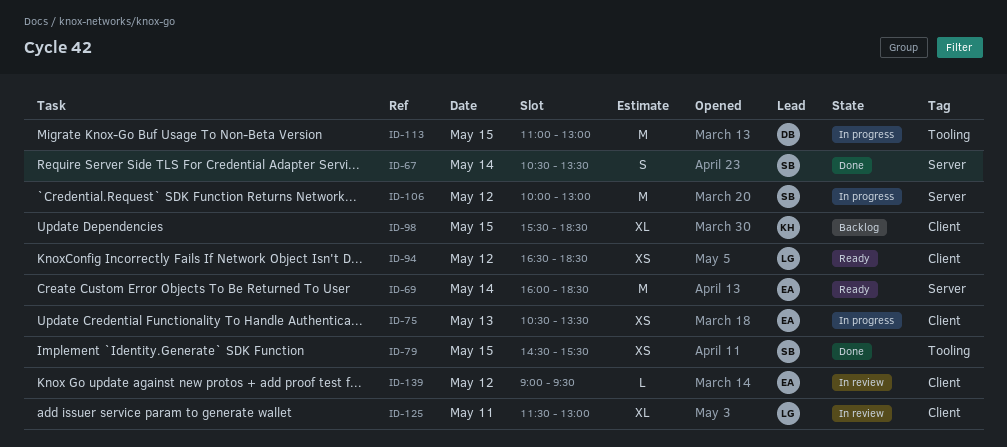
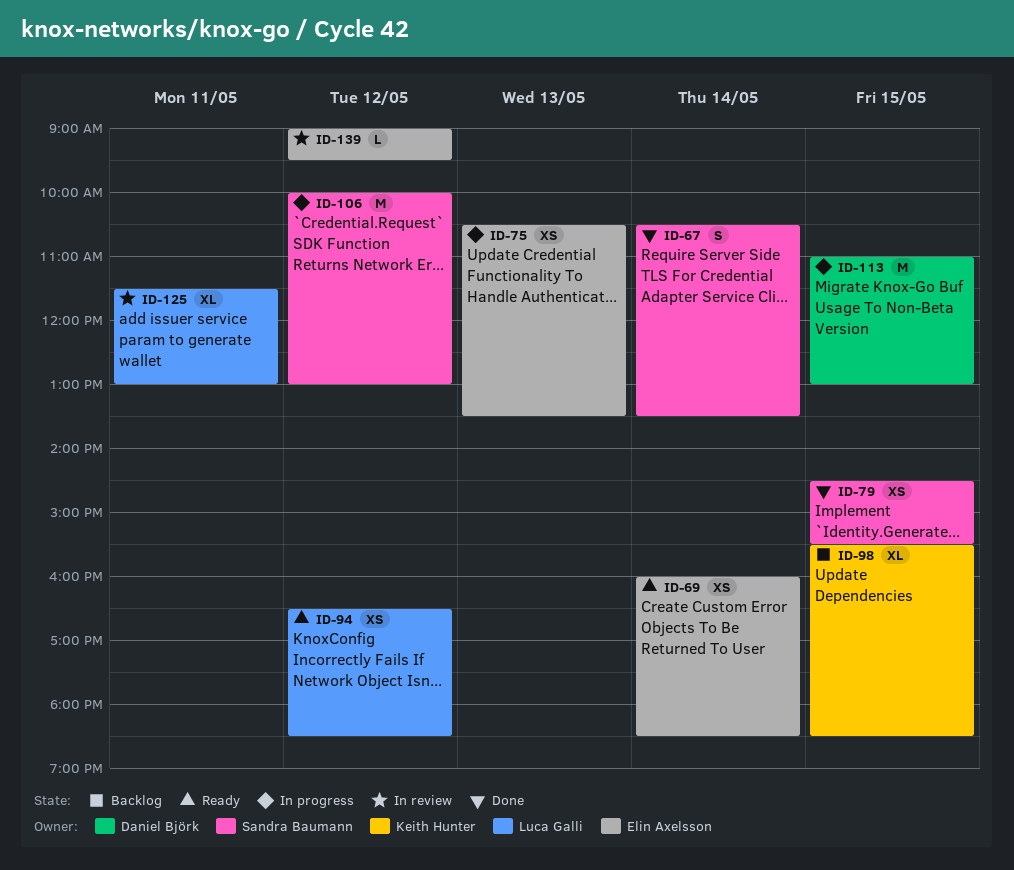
ID-69, estimate: M -> XS

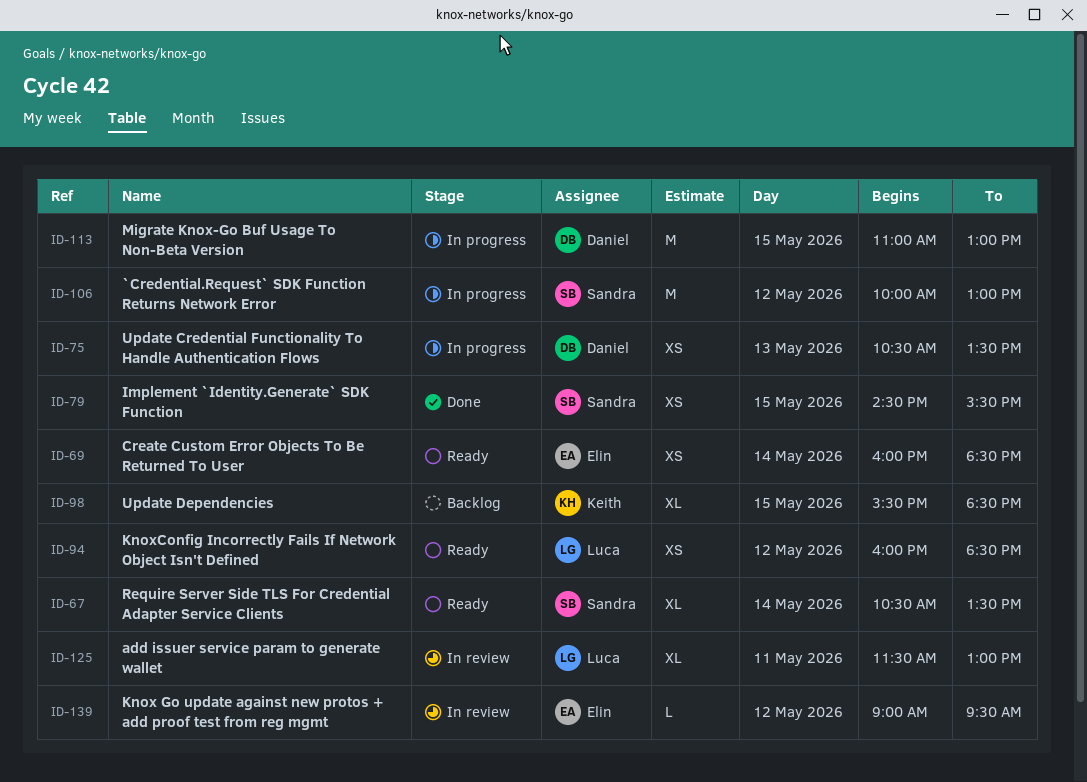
ID-67, status: Done -> Ready
ID-67, estimate: S -> XL
ID-75, owner: Elin Axelsson -> Daniel Björk
ID-94, begins: 16:30 -> 16:00

